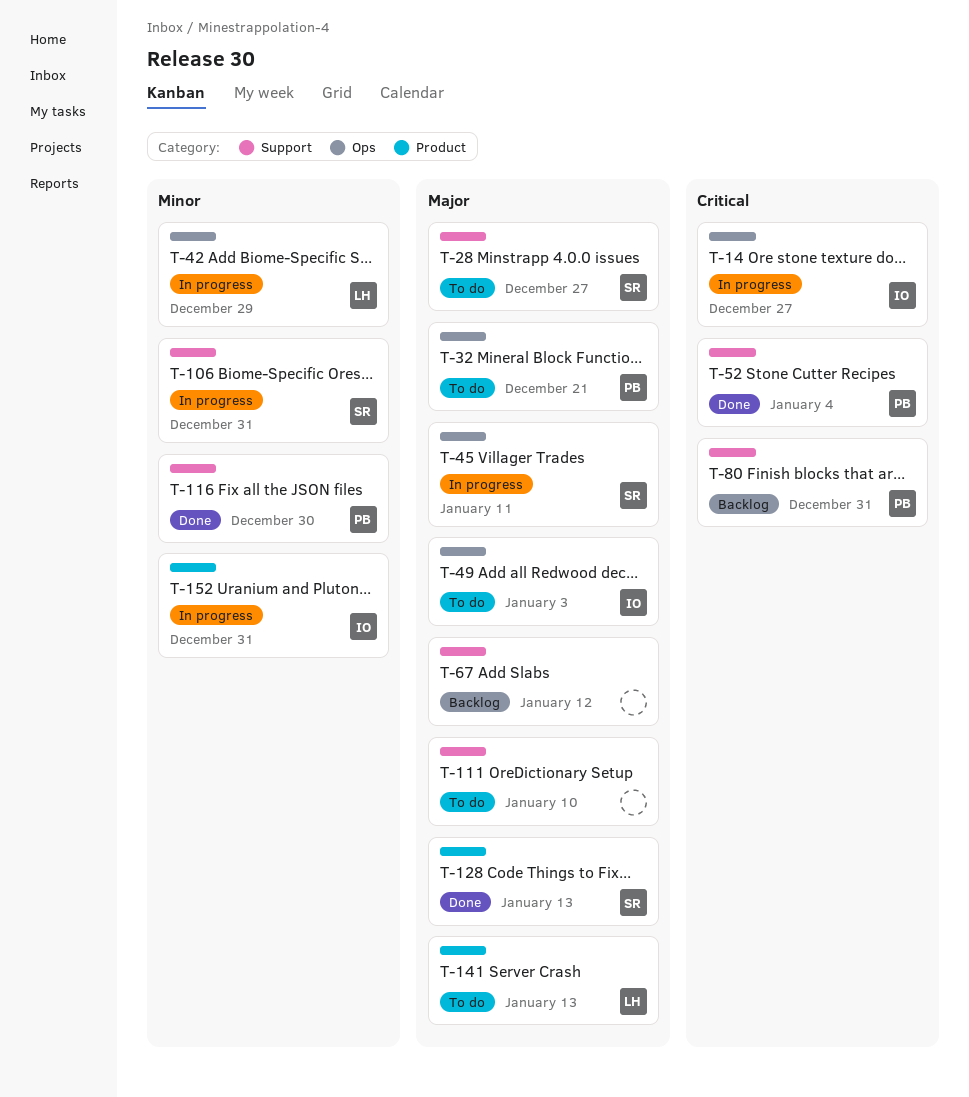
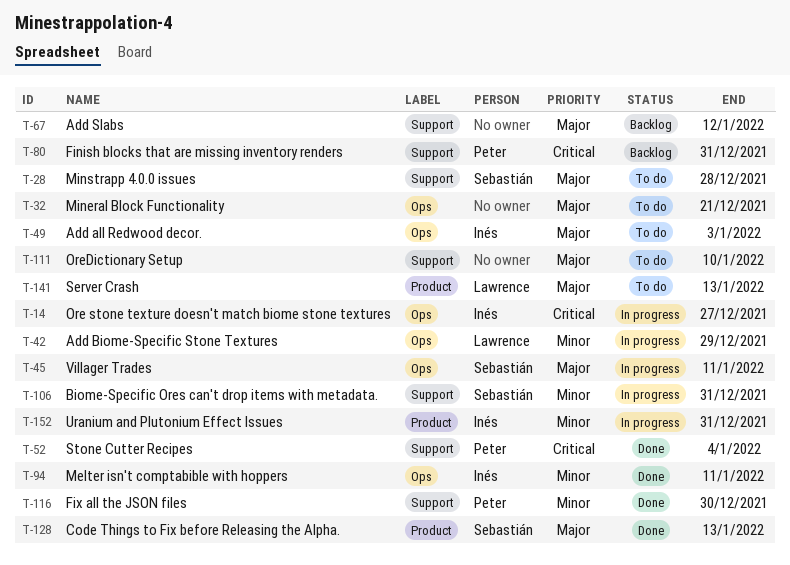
T-28, due: Dec 27 -> Dec 28
T-32, owner: Peter -> none
T-94: none -> present

